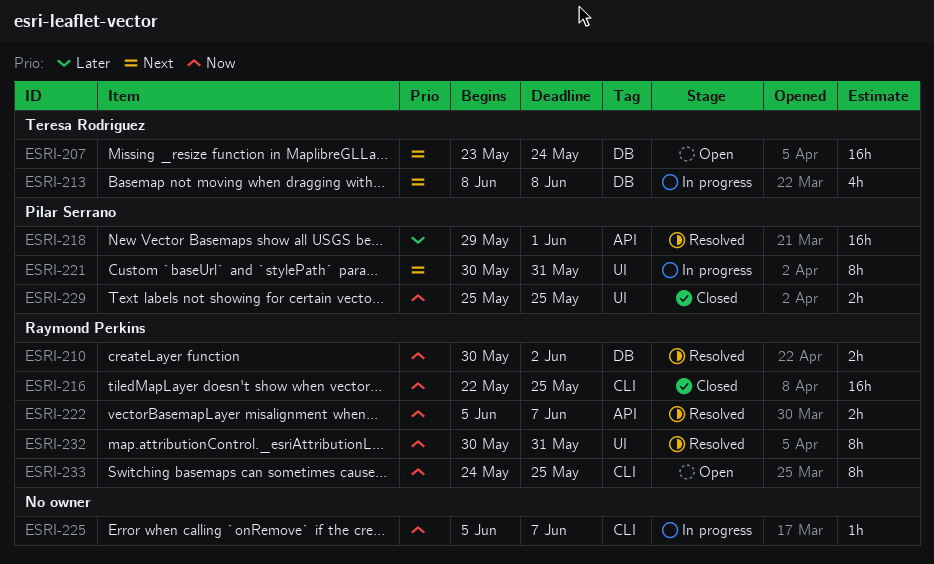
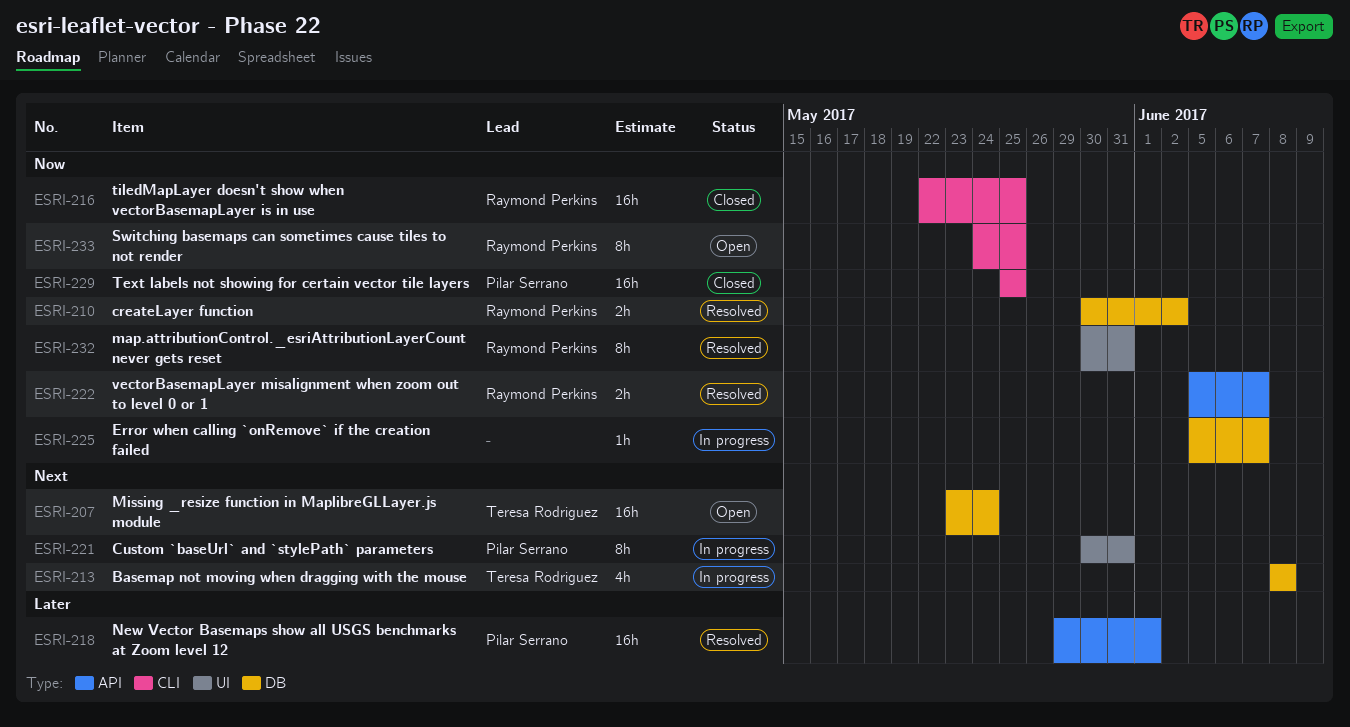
ESRI-225, label: CLI -> DB
ESRI-229, label: UI -> CLI
ESRI-229, estimate: 2h -> 16h

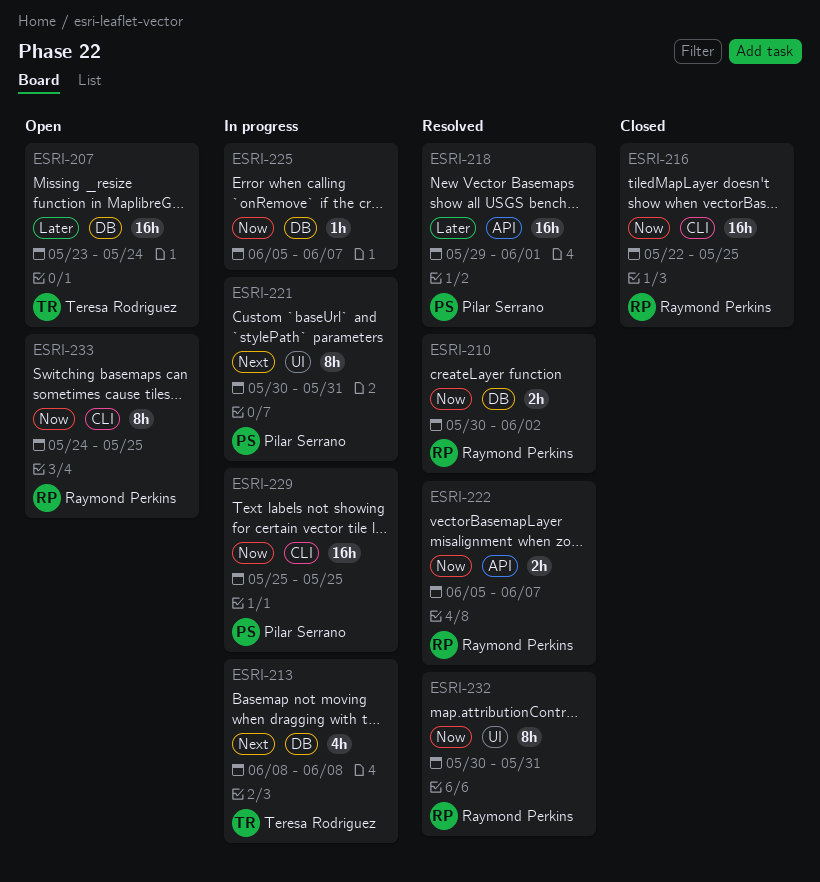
ESRI-207, priority: Next -> Later
ESRI-229, status: Closed -> In progress

